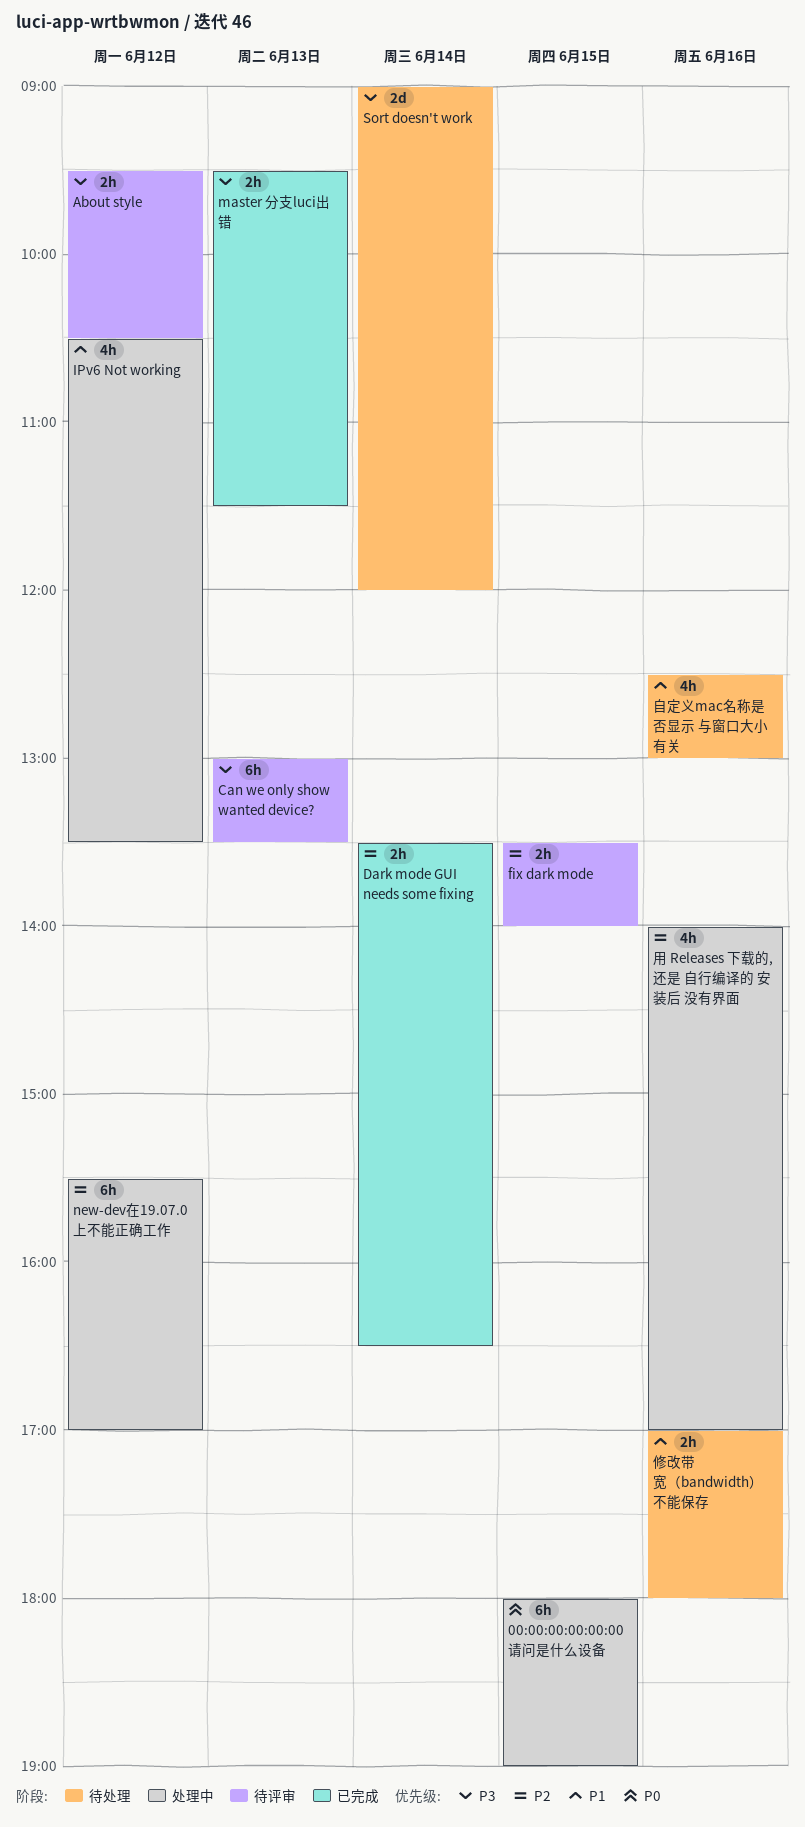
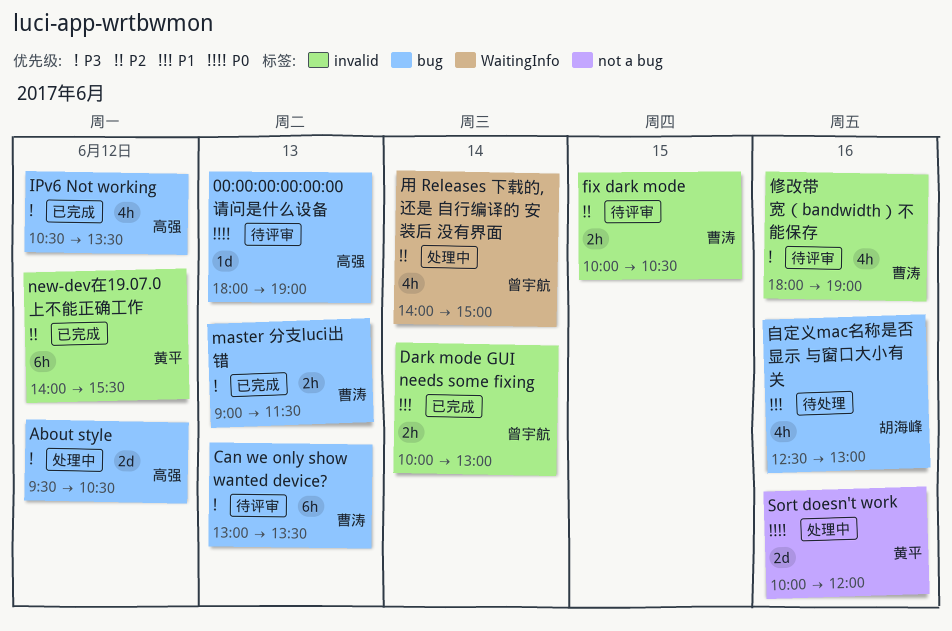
00:00:00:00:00:00 请问是什么设备, status: 处理中 -> 待评审
00:00:00:00:00:00 请问是什么设备, estimate: 6h -> 1d
00:00:00:00:00:00 请问是什么设备, day: Jun 15 -> Jun 13
About style, status: 待评审 -> 处理中
About style, estimate: 2h -> 2d
Dark mode GUI needs some fixing, priority: P2 -> P1
Dark mode GUI needs some fixing, begins: 13:30 -> 10:00
Dark mode GUI needs some fixing, ends: 16:30 -> 13:00
fix dark mode, begins: 13:30 -> 10:00
fix dark mode, ends: 14:00 -> 10:30
IPv6 Not working, status: 处理中 -> 已完成
IPv6 Not working, priority: P1 -> P3
master 分支luci出错, begins: 09:30 -> 09:00
new-dev在19.07.0上不能正确工作, status: 处理中 -> 已完成
new-dev在19.07.0上不能正确工作, begins: 15:30 -> 14:00
new-dev在19.07.0上不能正确工作, ends: 17:00 -> 15:30
Sort doesn't work, status: 待处理 -> 处理中
Sort doesn't work, priority: P3 -> P0
Sort doesn't work, day: Jun 14 -> Jun 16
Sort doesn't work, begins: 09:00 -> 10:00
修改带宽（bandwidth）不能保存, status: 待处理 -> 待评审
修改带宽（bandwidth）不能保存, priority: P1 -> P3
修改带宽（bandwidth）不能保存, estimate: 2h -> 4h
修改带宽（bandwidth）不能保存, begins: 17:00 -> 18:00
修改带宽（bandwidth）不能保存, ends: 18:00 -> 19:00
用 Releases 下载的,还是 自行编译的 安装后 没有界面, day: Jun 16 -> Jun 14
用 Releases 下载的,还是 自行编译的 安装后 没有界面, ends: 17:00 -> 15:00

